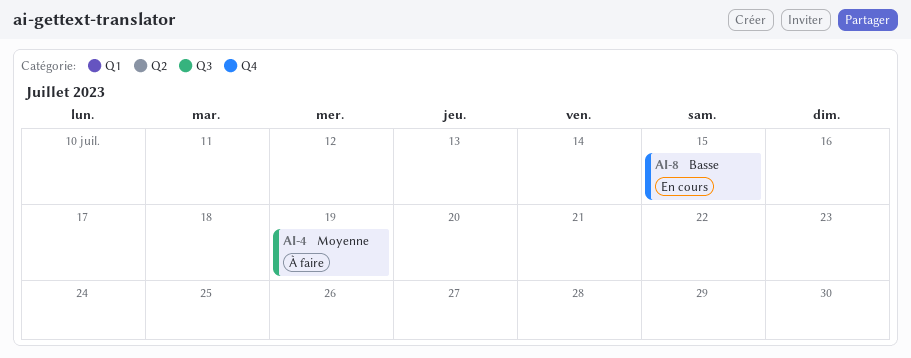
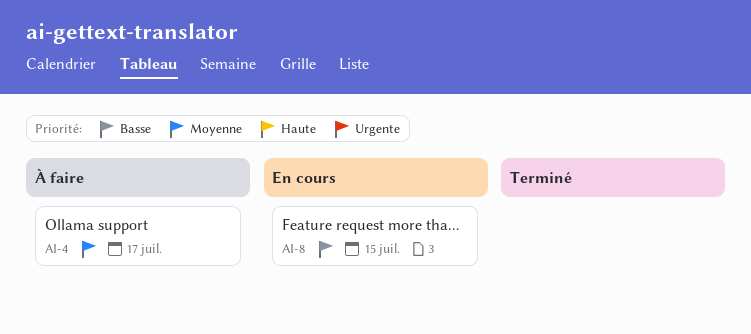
AI-4, due: Jul 19 -> Jul 17

